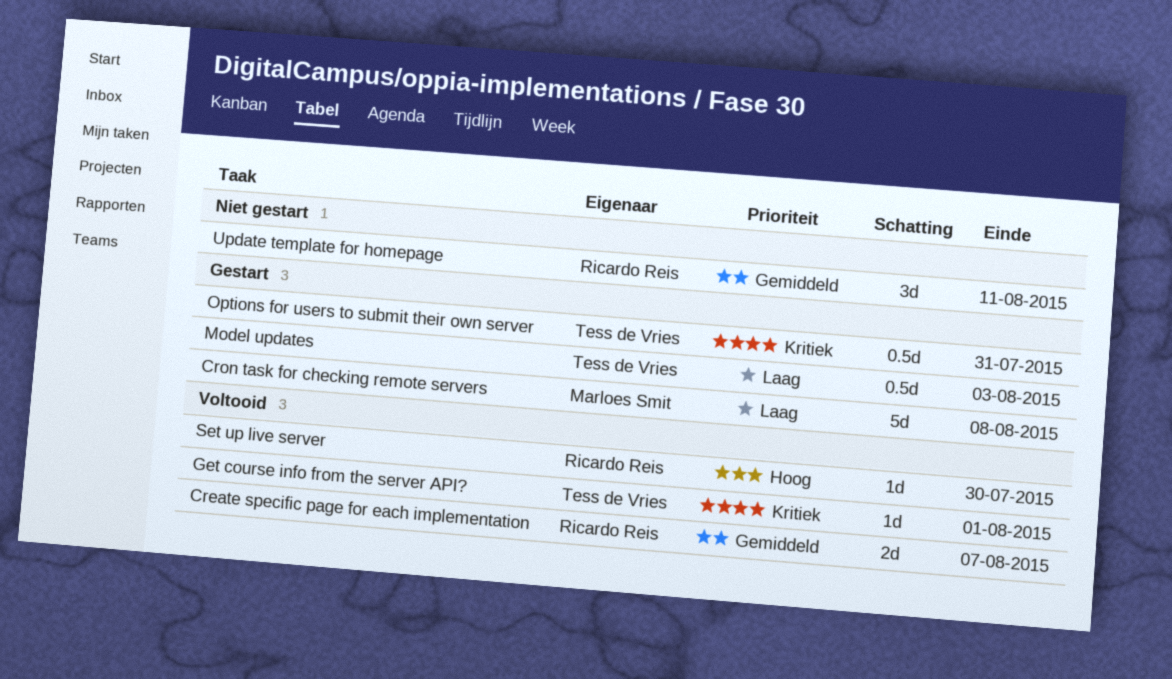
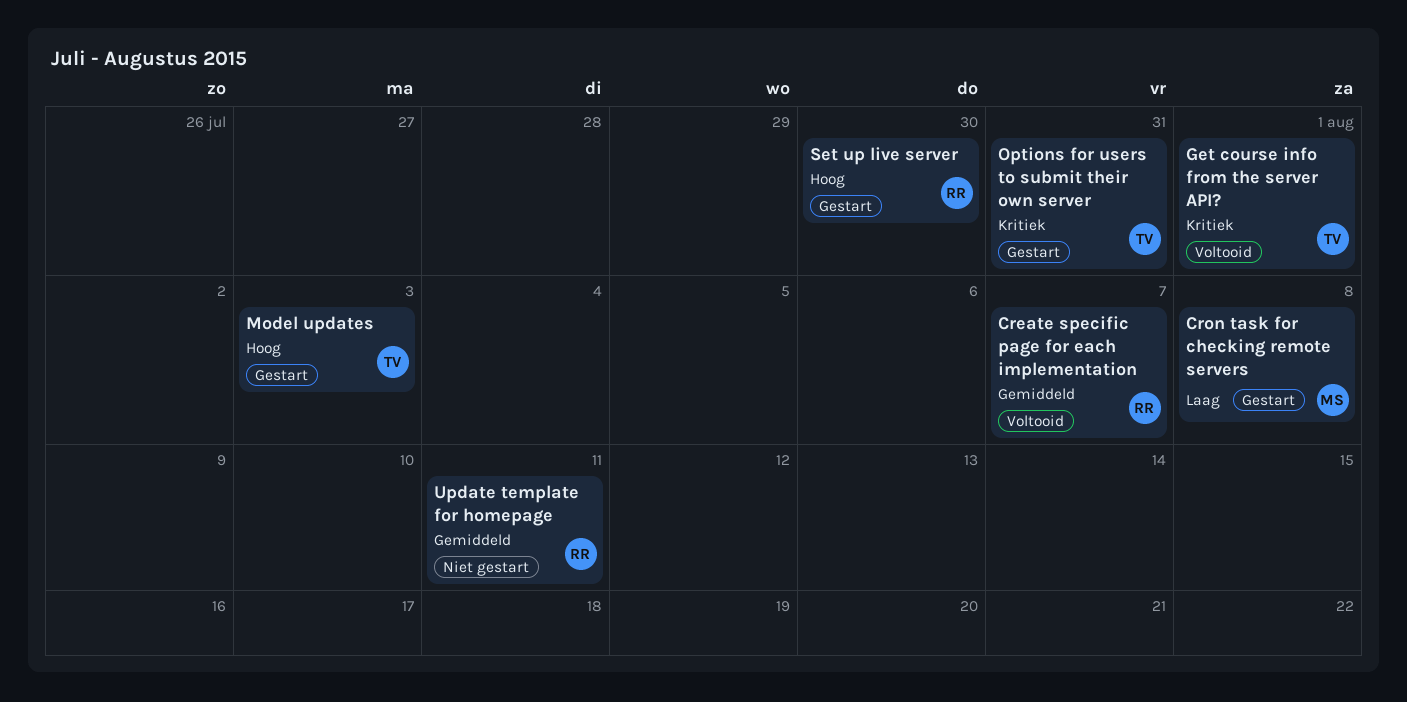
Model updates, priority: Laag -> Hoog
Set up live server, status: Voltooid -> Gestart

